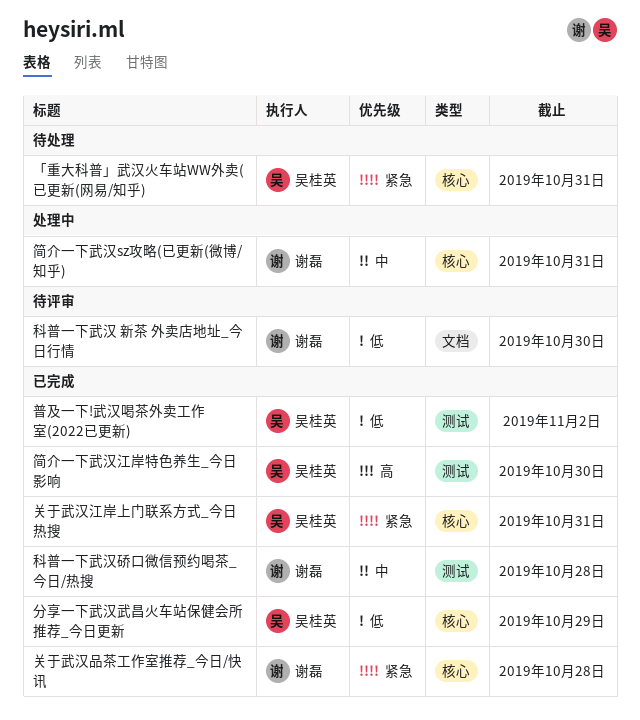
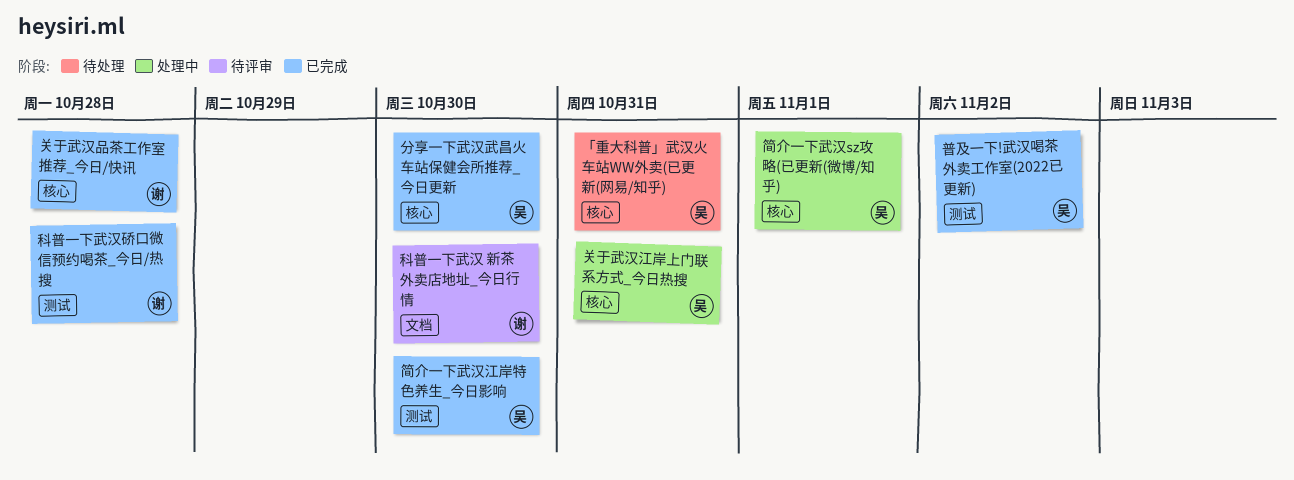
关于武汉江岸上门联系方式_今日热搜, status: 已完成 -> 处理中
分享一下武汉武昌火车站保健会所推荐_今日更新, due: Oct 29 -> Oct 30
简介一下武汉sz攻略(已更新(微博/知乎), owner: 谢磊 -> 吴桂英
简介一下武汉sz攻略(已更新(微博/知乎), due: Oct 31 -> Nov 1

